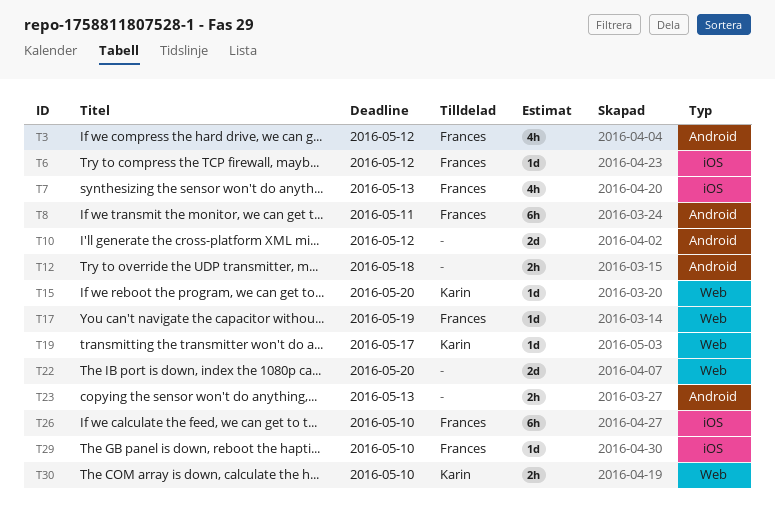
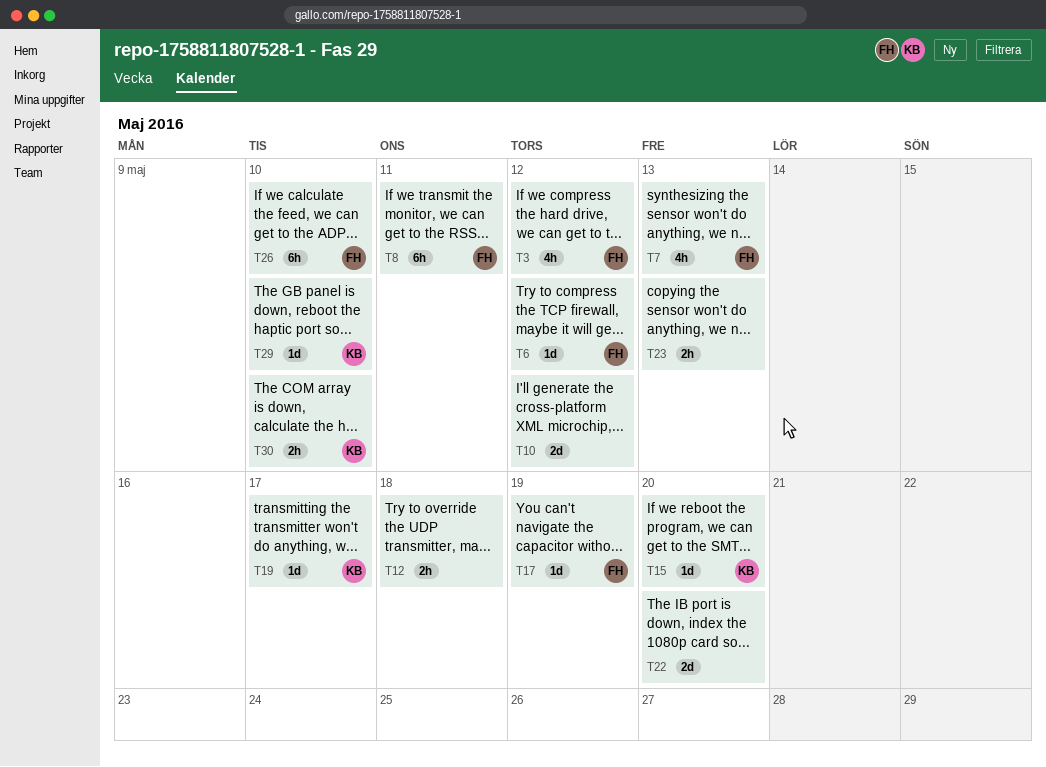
T29, owner: Frances -> Karin

